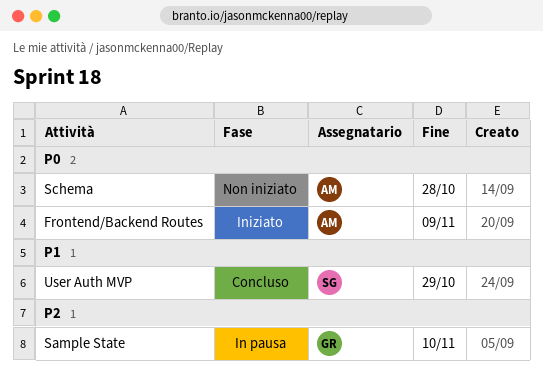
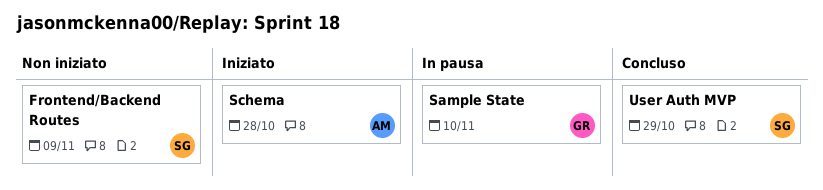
Frontend/Backend Routes, status: Iniziato -> Non iniziato
Frontend/Backend Routes, owner: AM -> SG
Schema, status: Non iniziato -> Iniziato

